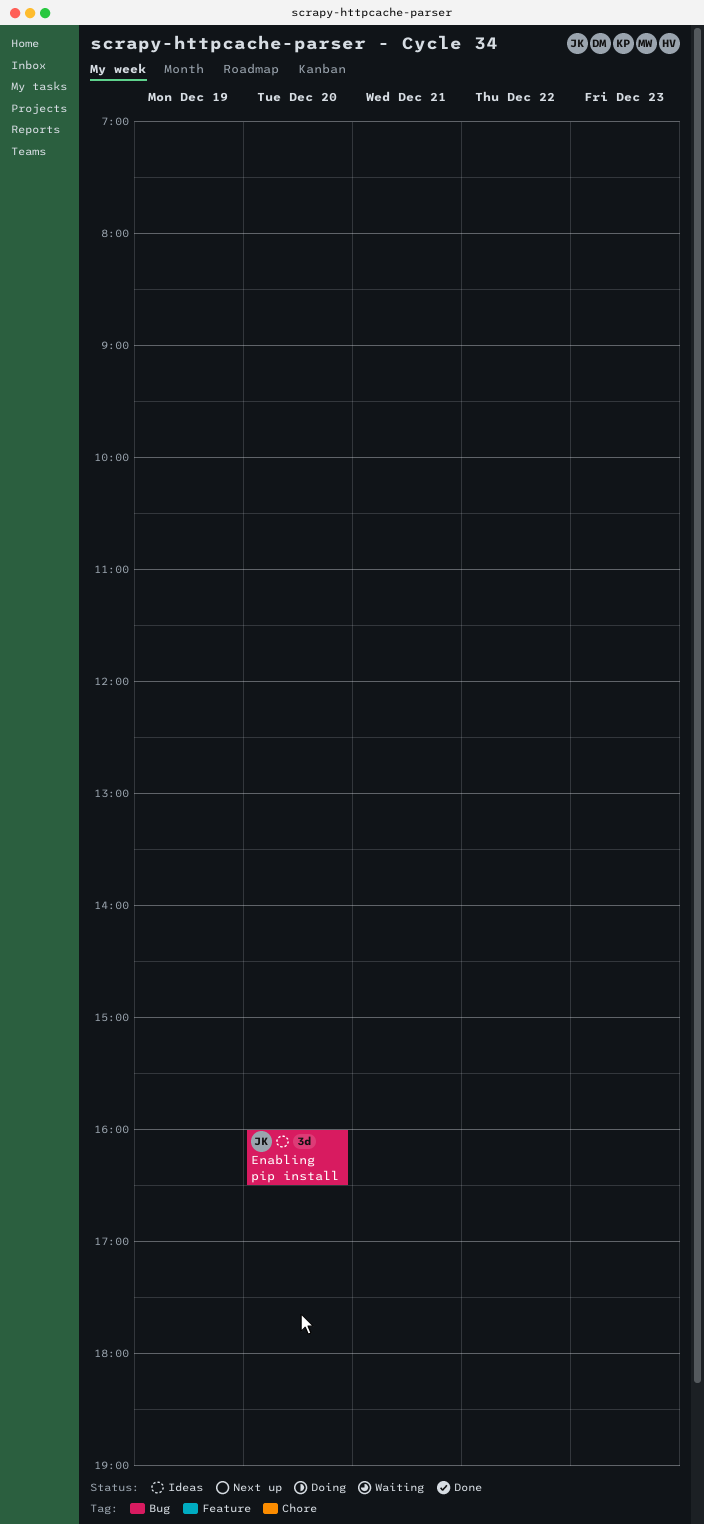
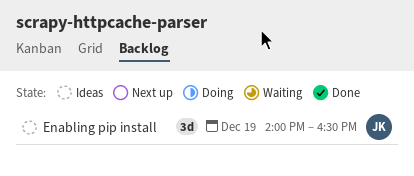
Enabling pip install, day: Dec 20 -> Dec 19
Enabling pip install, begins: 16:00 -> 14:00

